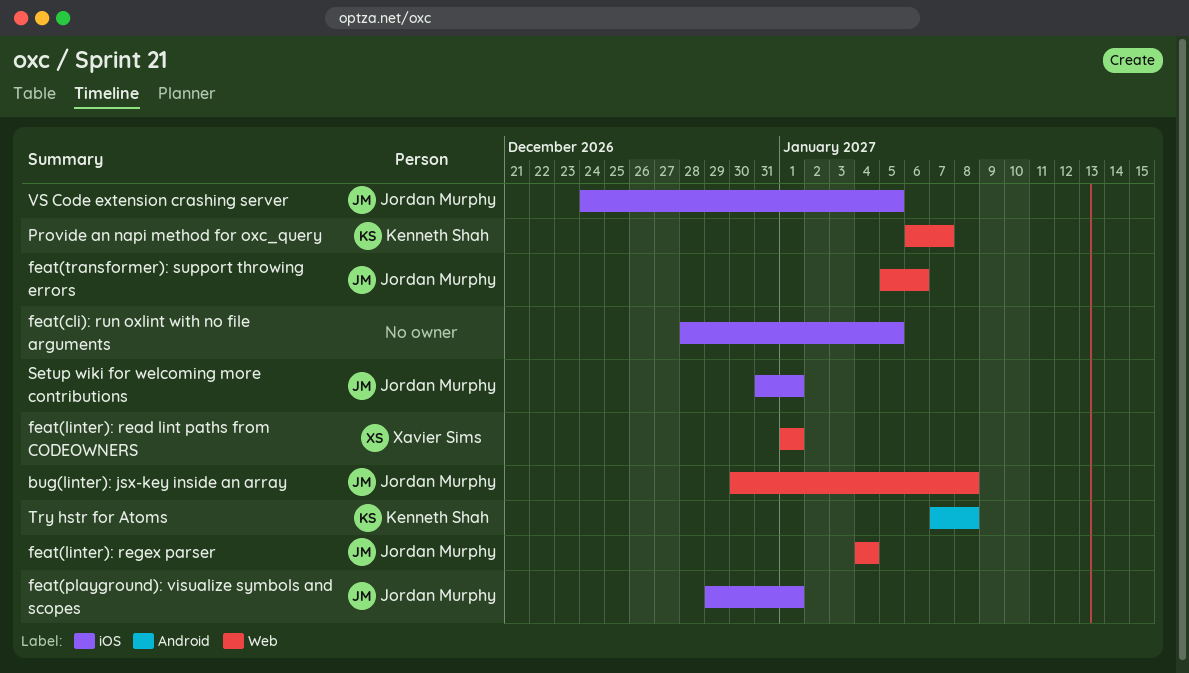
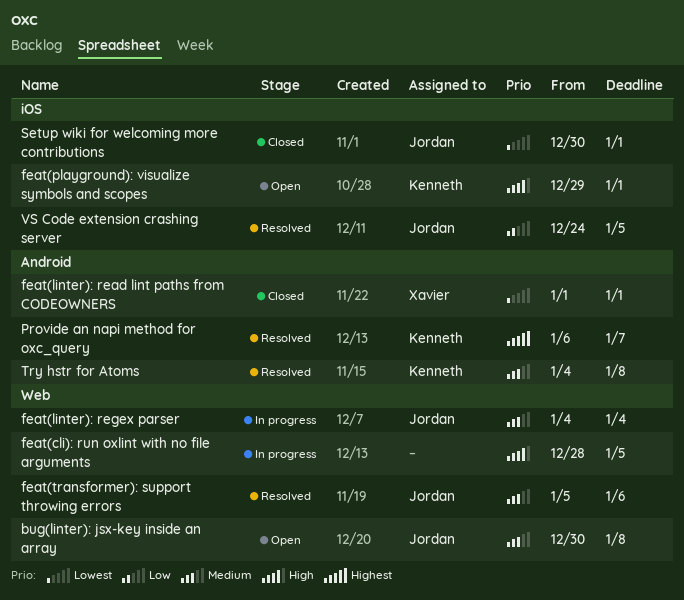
feat(cli): run oxlint with no file arguments, label: iOS -> Web
feat(linter): read lint paths from CODEOWNERS, label: Web -> Android
feat(playground): visualize symbols and scopes, owner: Jordan Murphy -> Kenneth Shah
Provide an napi method for oxc_query, label: Web -> Android
Setup wiki for welcoming more contributions, start: Dec 31 -> Dec 30
Try hstr for Atoms, start: Jan 7 -> Jan 4

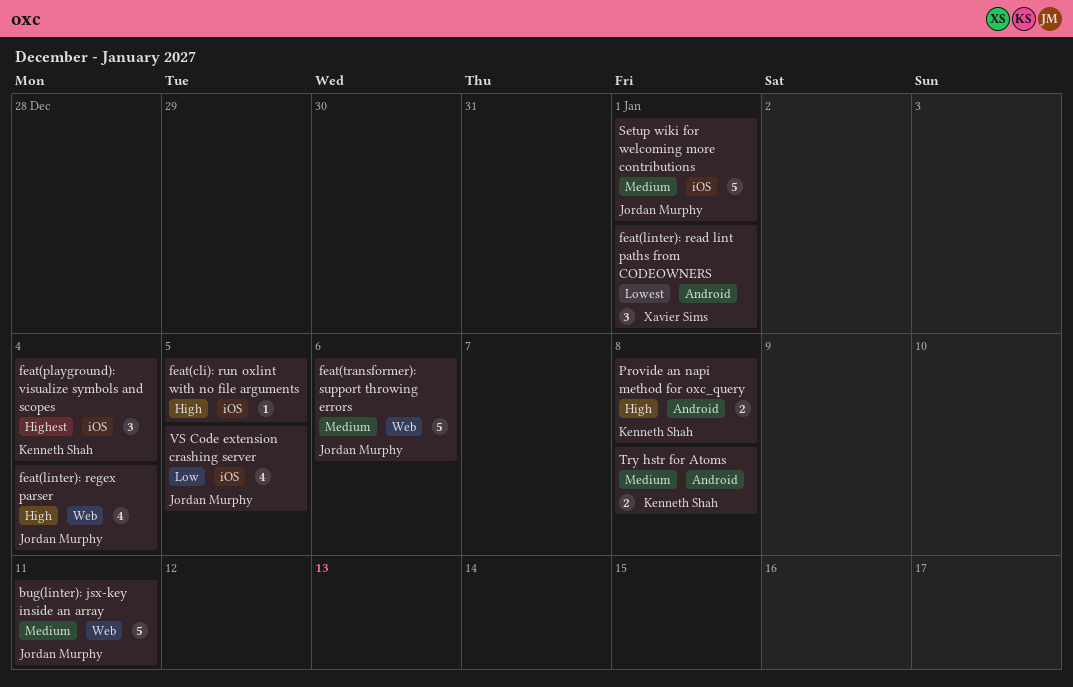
bug(linter): jsx-key inside an array, due: Jan 8 -> Jan 11
feat(cli): run oxlint with no file arguments, label: Web -> iOS
feat(linter): regex parser, priority: Medium -> High
feat(playground): visualize symbols and scopes, priority: High -> Highest
feat(playground): visualize symbols and scopes, due: Jan 1 -> Jan 4
Provide an napi method for oxc_query, priority: Highest -> High
Provide an napi method for oxc_query, due: Jan 7 -> Jan 8
Setup wiki for welcoming more contributions, priority: Lowest -> Medium

